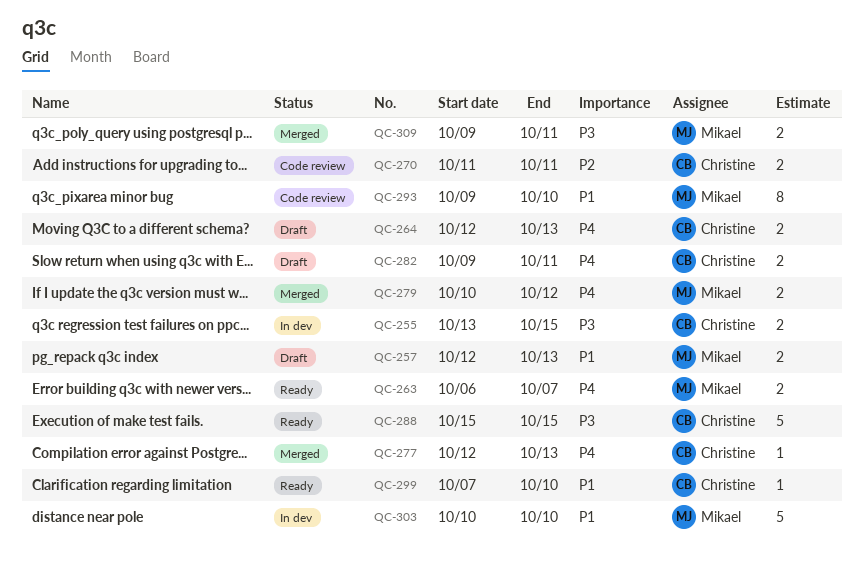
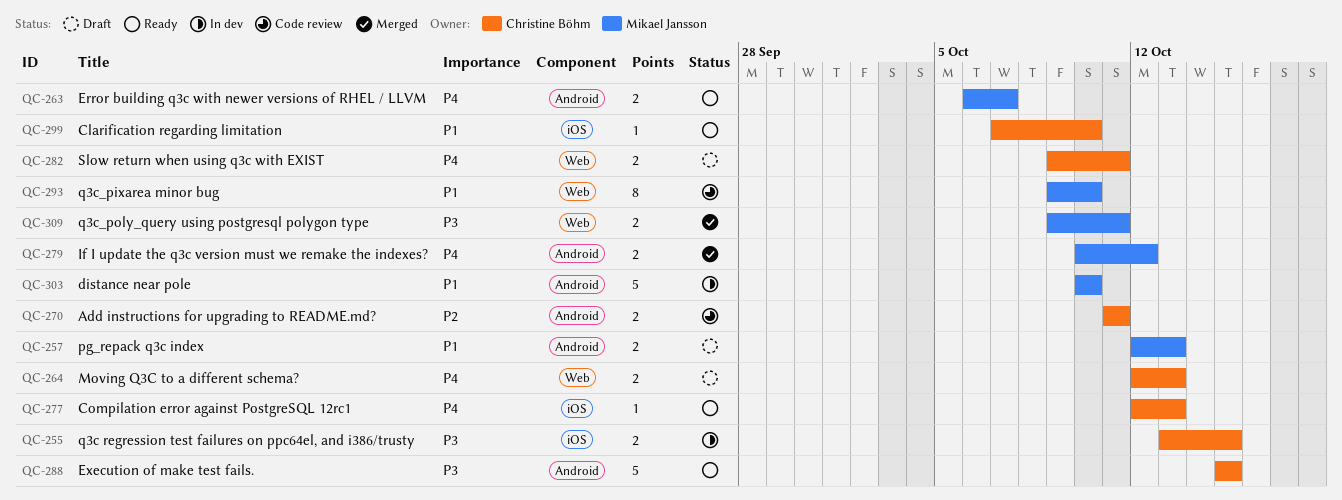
QC-277, status: Merged -> Ready

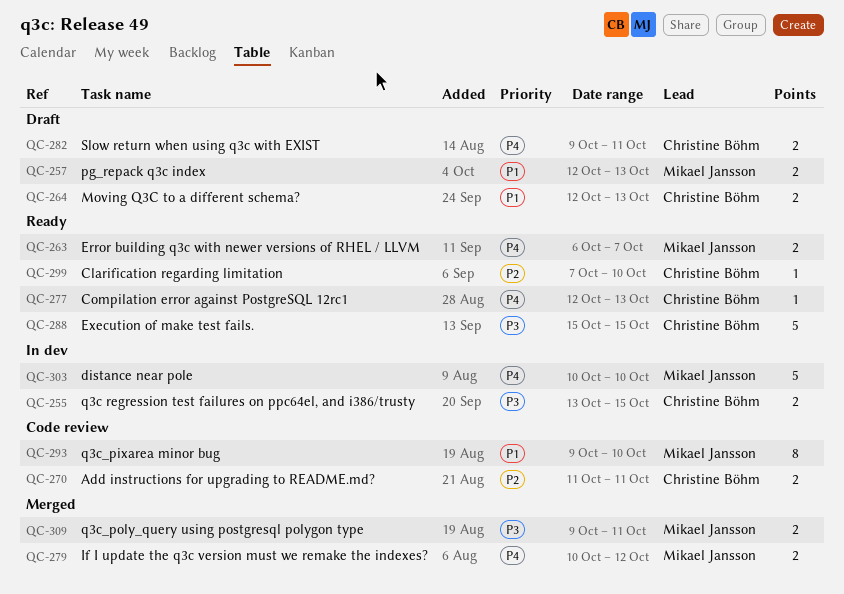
QC-264, priority: P4 -> P1
QC-299, priority: P1 -> P2
QC-303, priority: P1 -> P4

